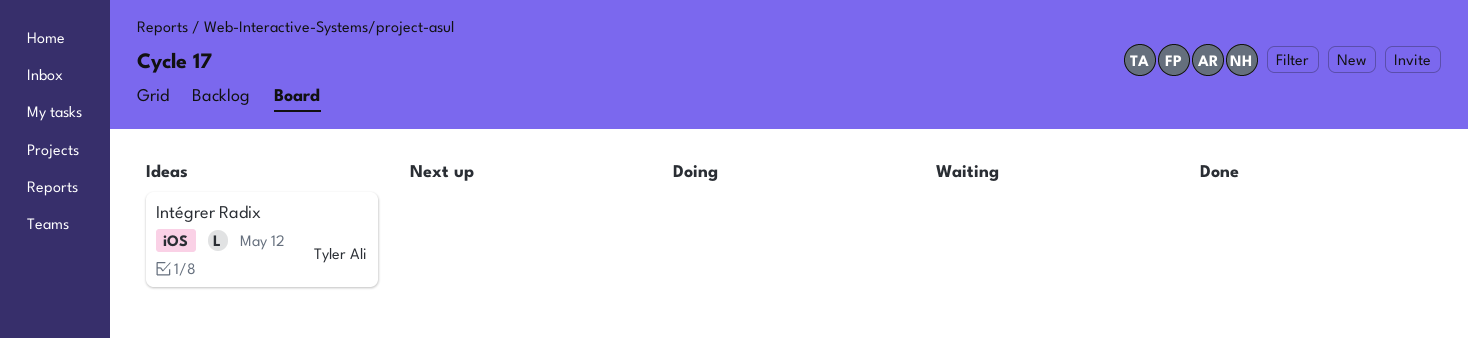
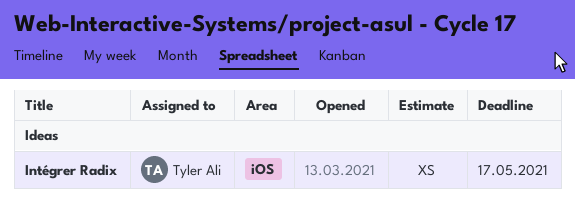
Intégrer Radix, estimate: L -> XS
Intégrer Radix, due: May 12 -> May 17

